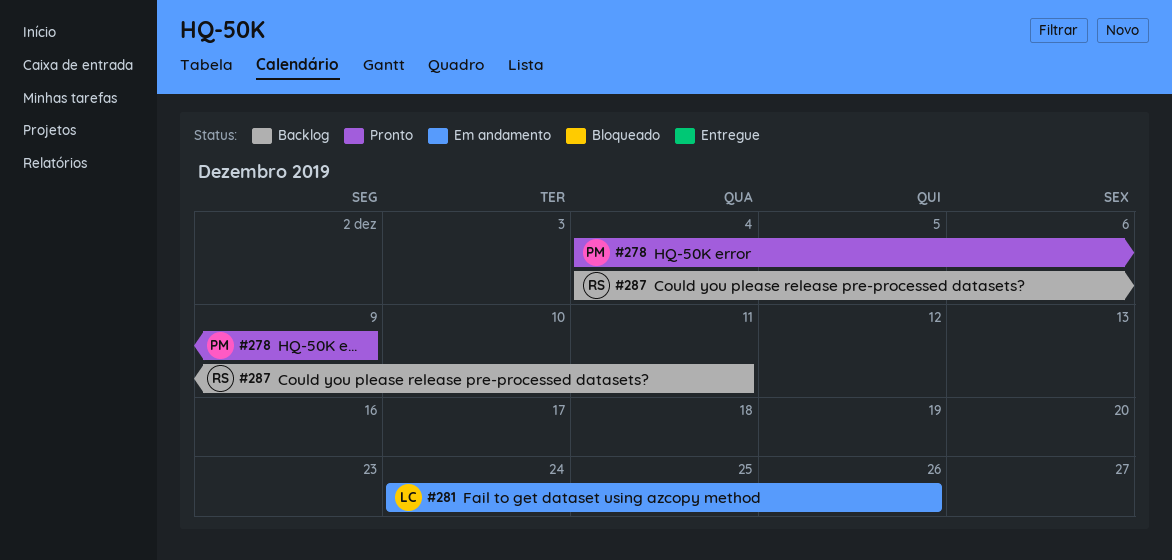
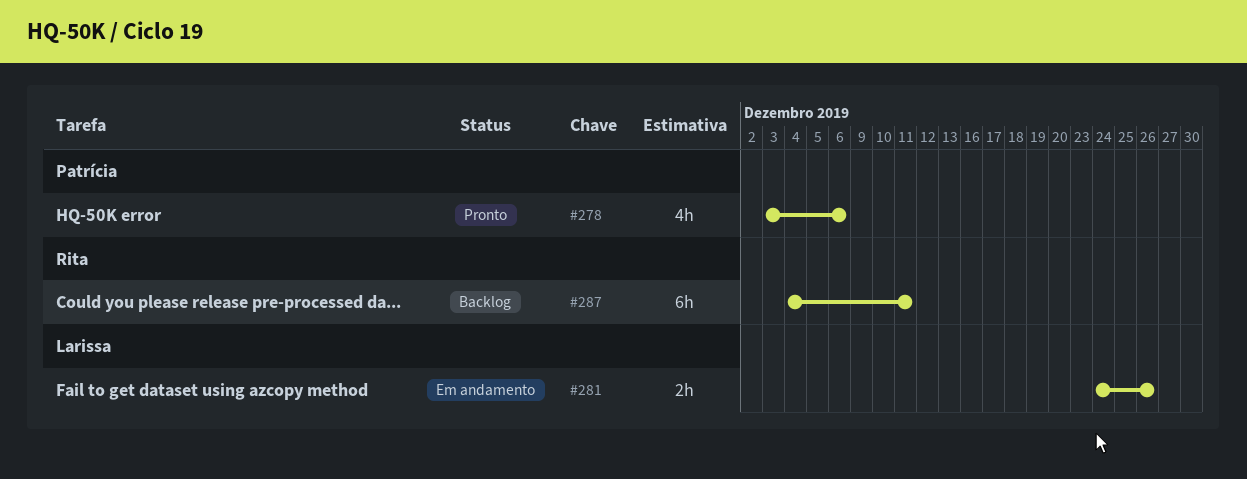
#278, start: Dec 4 -> Dec 3
#278, due: Dec 9 -> Dec 6

